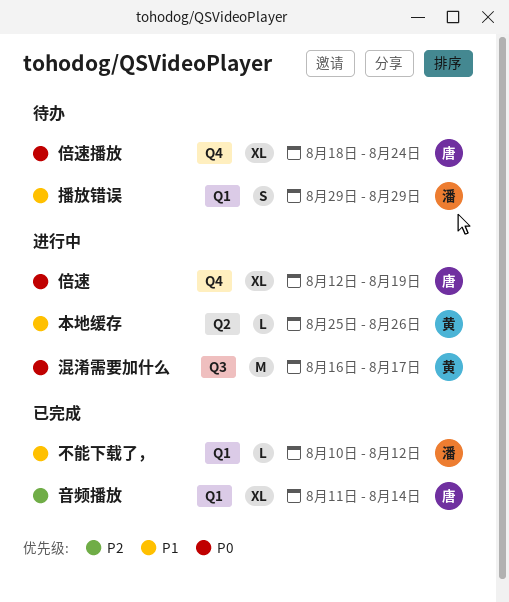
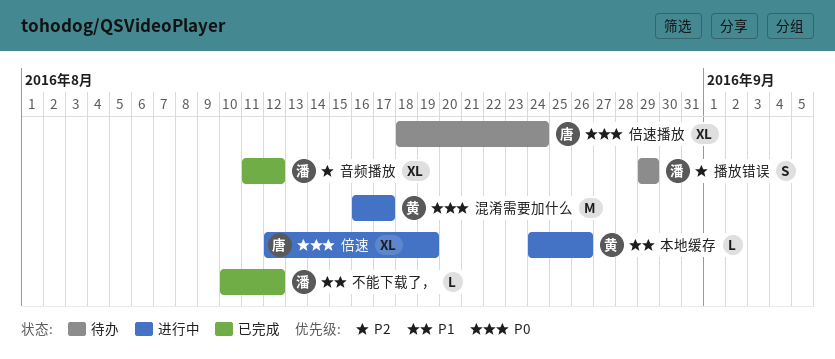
播放错误, priority: P1 -> P2
本地缓存, start: Aug 25 -> Aug 24
音频播放, owner: 唐 -> 潘
音频播放, due: Aug 14 -> Aug 12

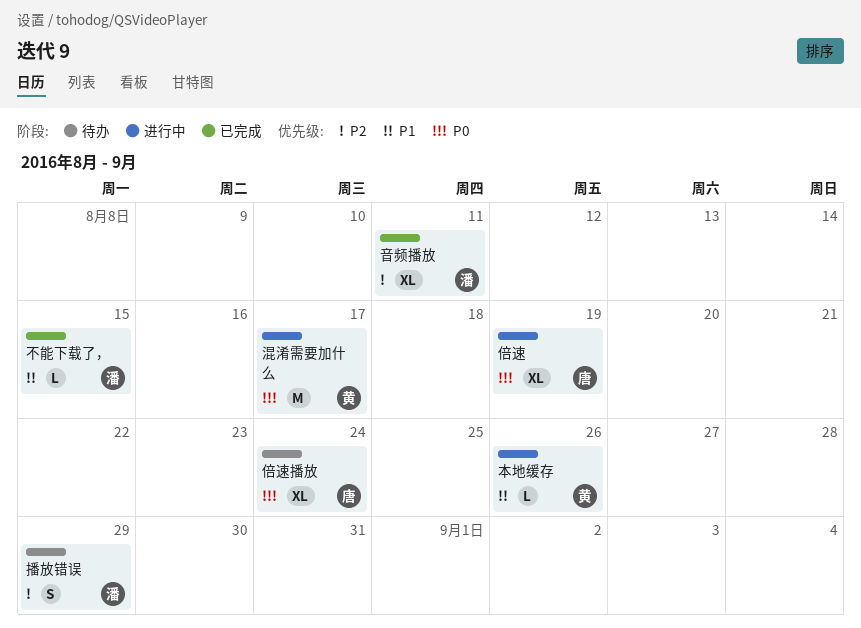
不能下载了，, due: Aug 12 -> Aug 15
音频播放, due: Aug 12 -> Aug 11

